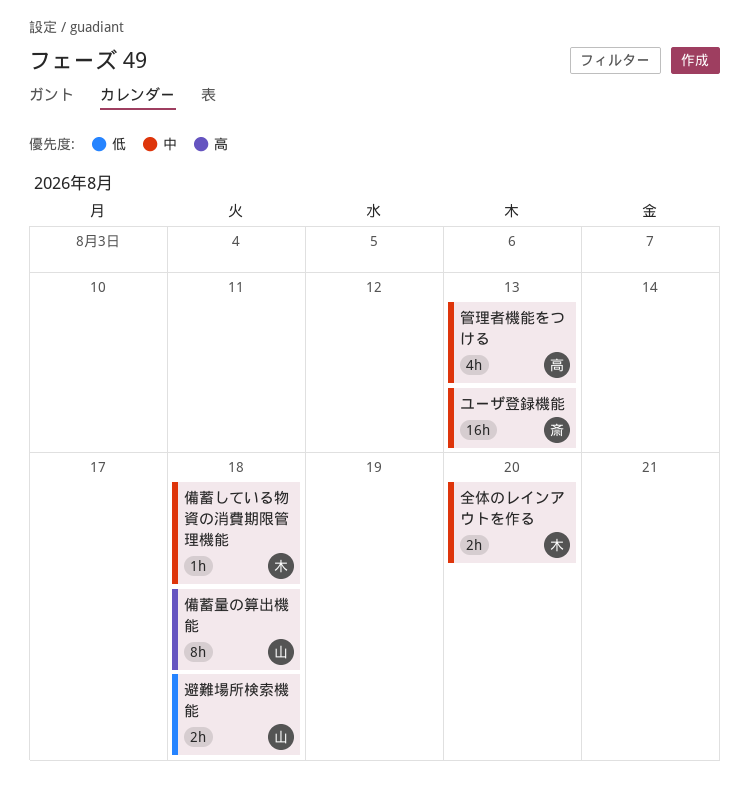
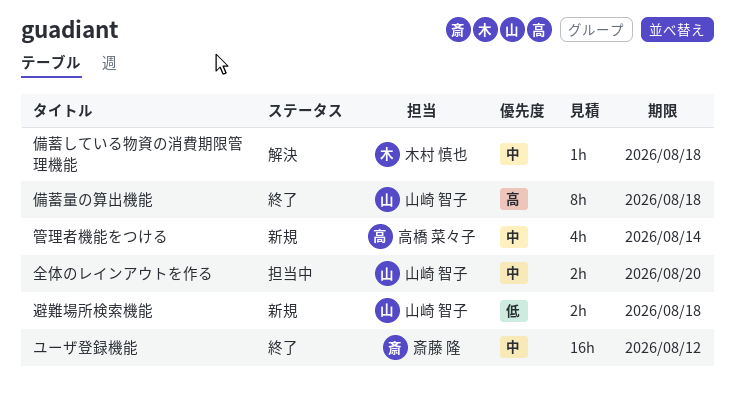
ユーザ登録機能, due: Aug 13 -> Aug 12
全体のレインアウトを作る, owner: 木村 慎也 -> 山崎 智子
管理者機能をつける, due: Aug 13 -> Aug 14

